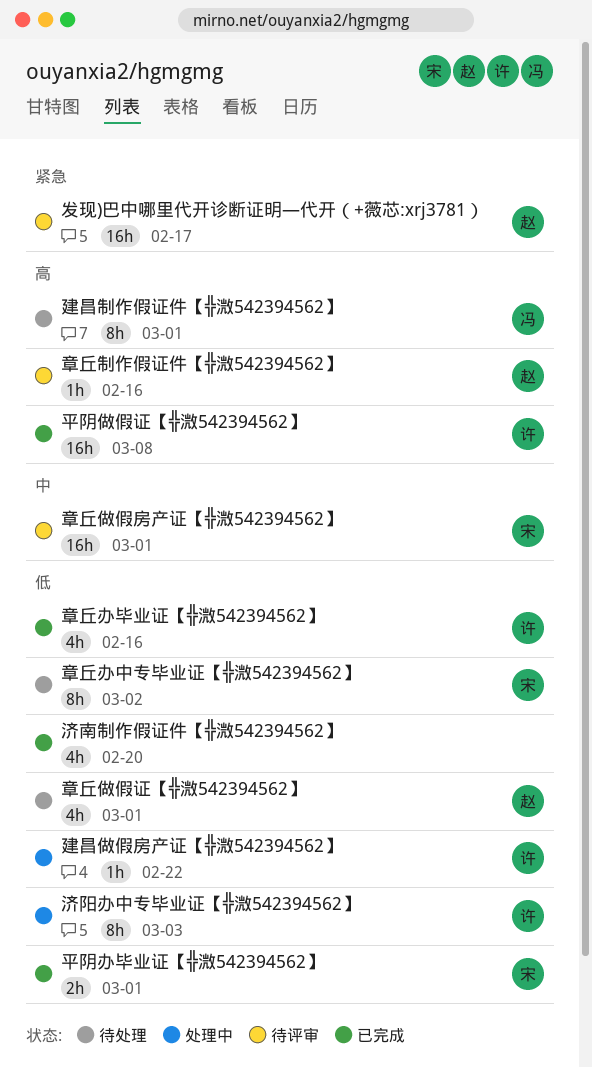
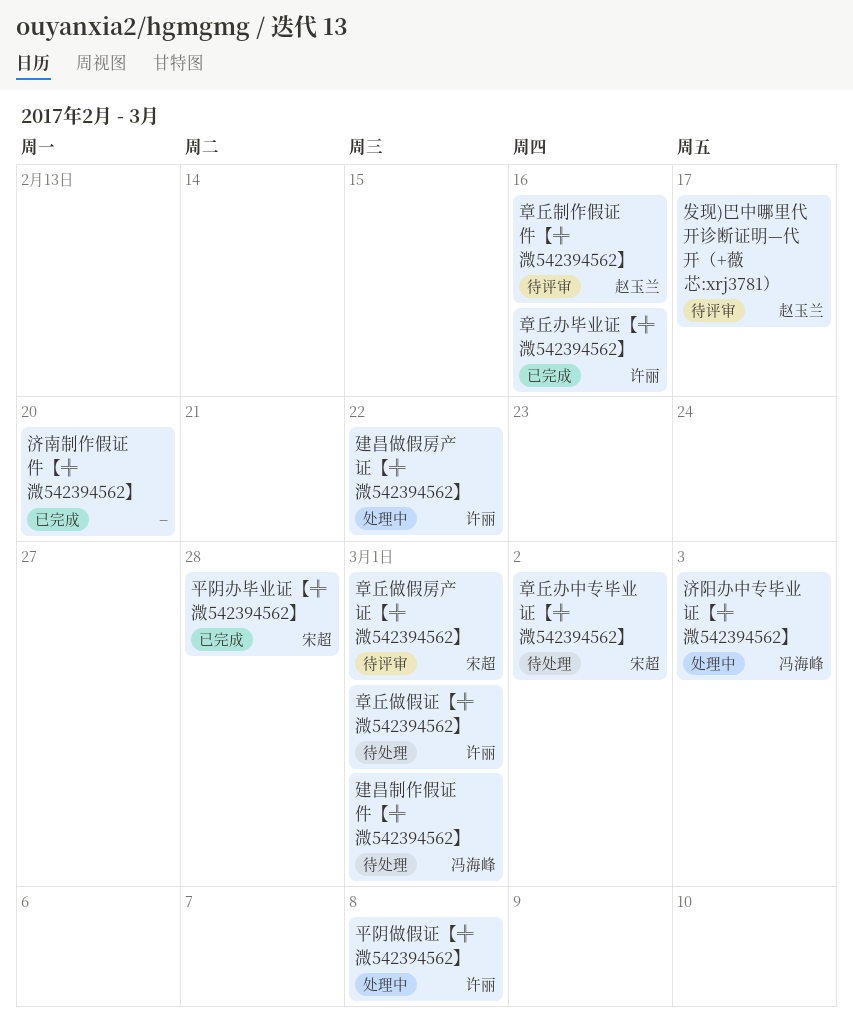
平阴做假证【╬溦542394562】, status: 已完成 -> 处理中
平阴办毕业证【╬溦542394562】, due: Mar 1 -> Feb 28
济阳办中专毕业证【╬溦542394562】, owner: 许丽 -> 冯海峰
章丘做假证【╬溦542394562】, owner: 赵玉兰 -> 许丽

